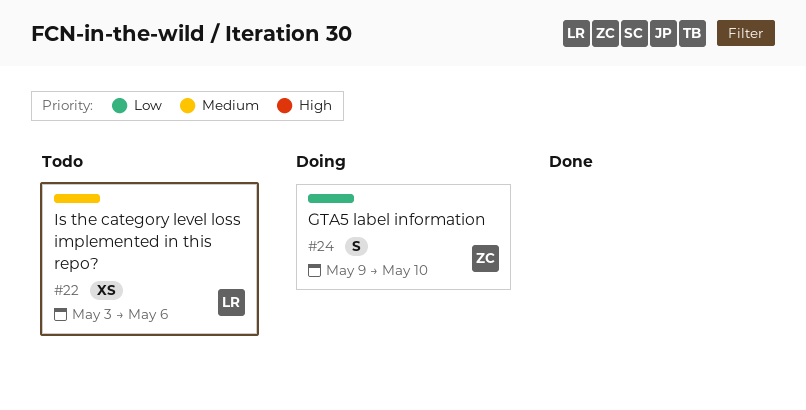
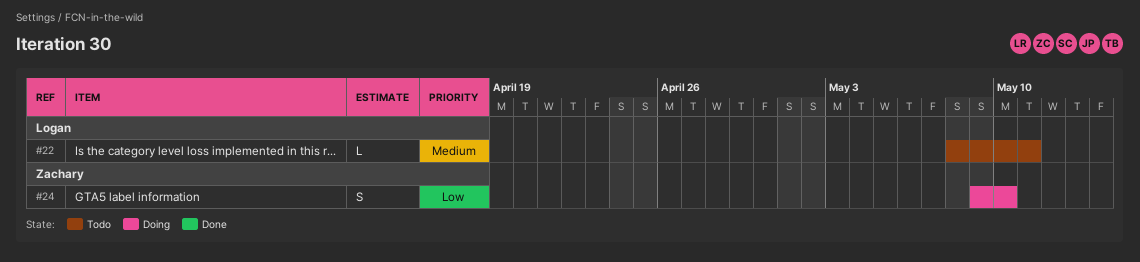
#22, estimate: XS -> L
#22, start: May 3 -> May 8
#22, due: May 6 -> May 11

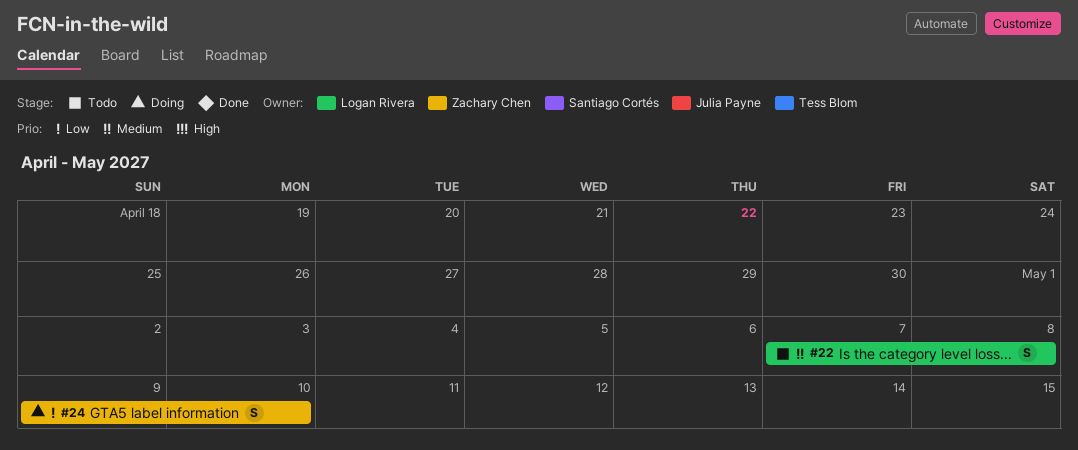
#22, estimate: L -> S
#22, start: May 8 -> May 7
#22, due: May 11 -> May 8

